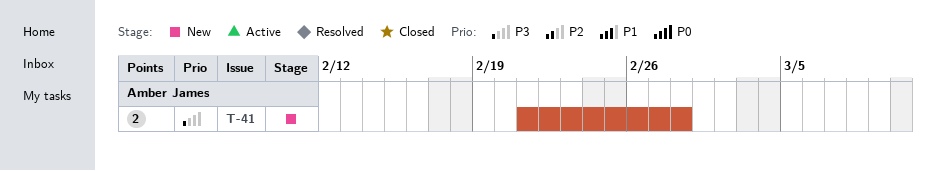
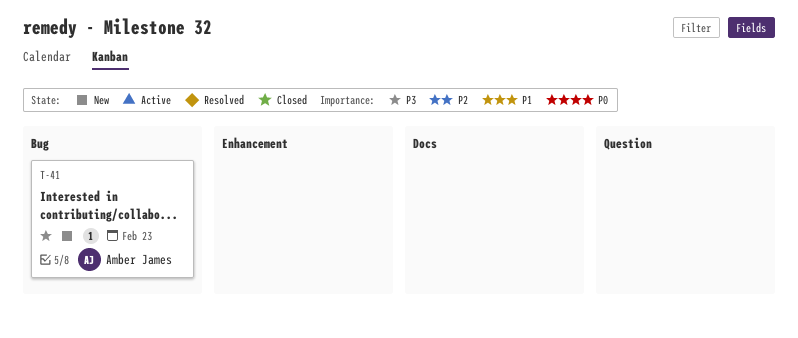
T-41, estimate: 2 -> 1
T-41, due: Feb 28 -> Feb 23

